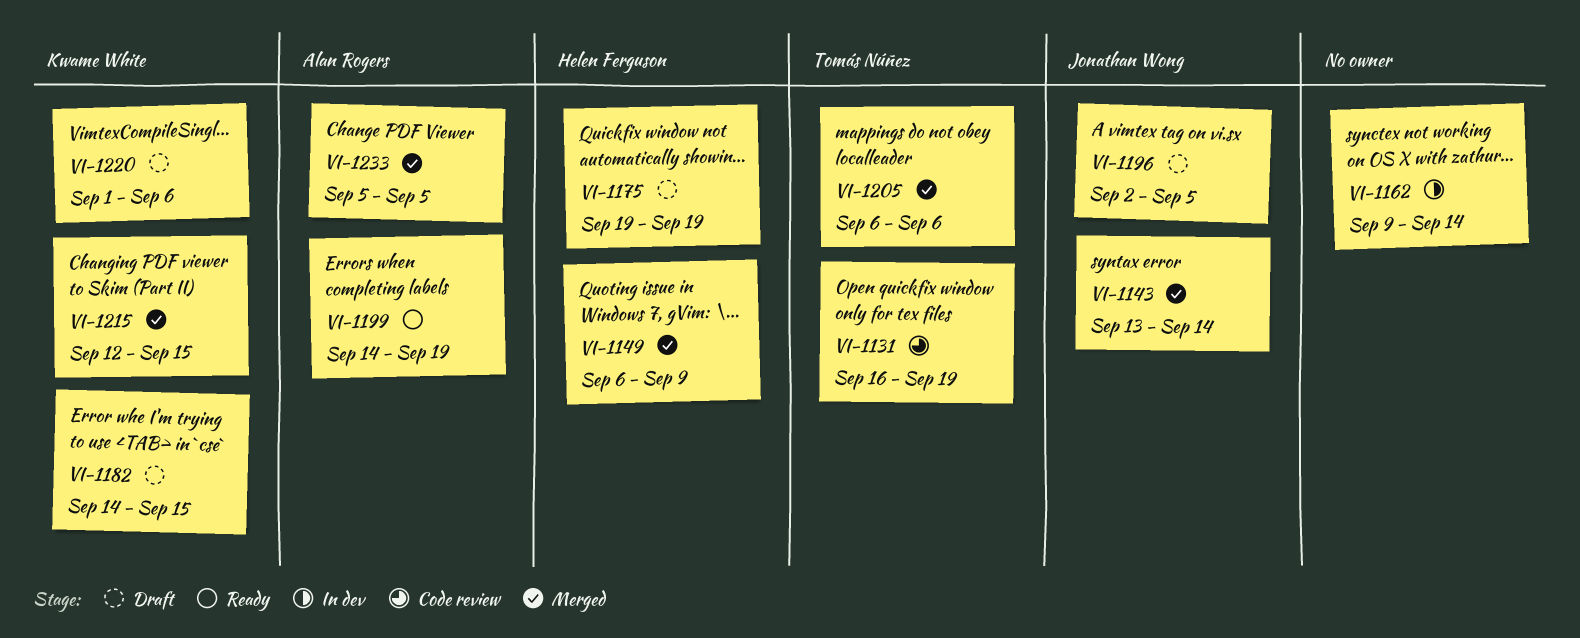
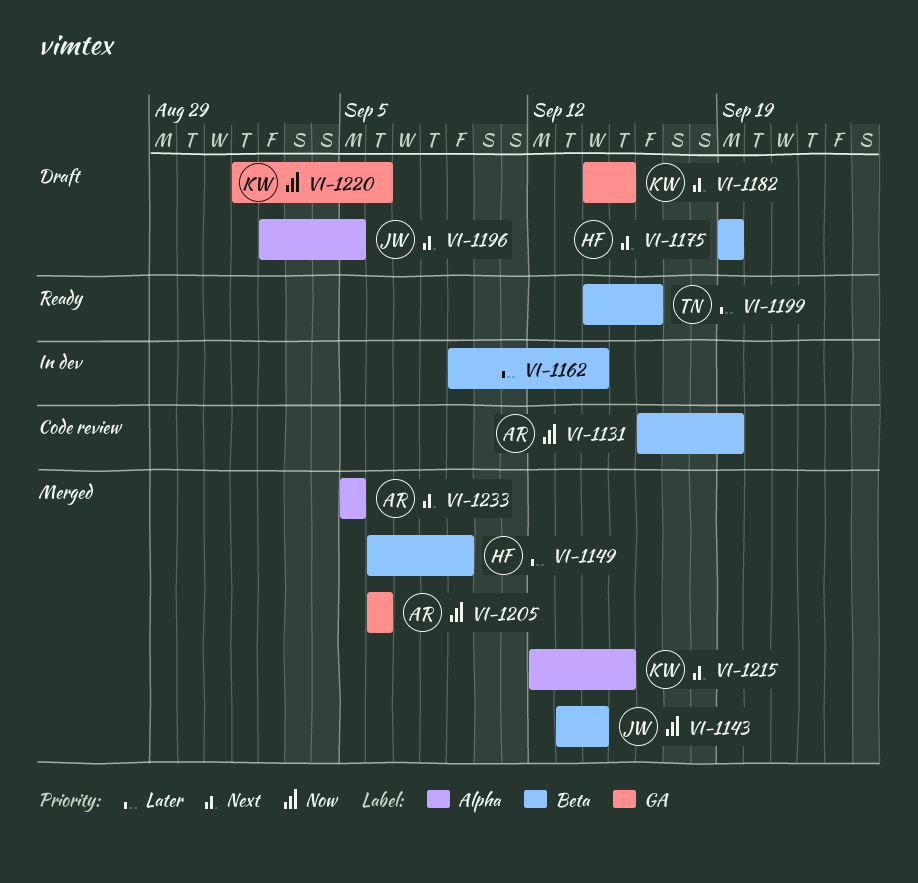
VI-1131, owner: Tomás Núñez -> Alan Rogers
VI-1199, owner: Alan Rogers -> Tomás Núñez
VI-1199, due: Sep 19 -> Sep 16
VI-1205, owner: Tomás Núñez -> Alan Rogers

